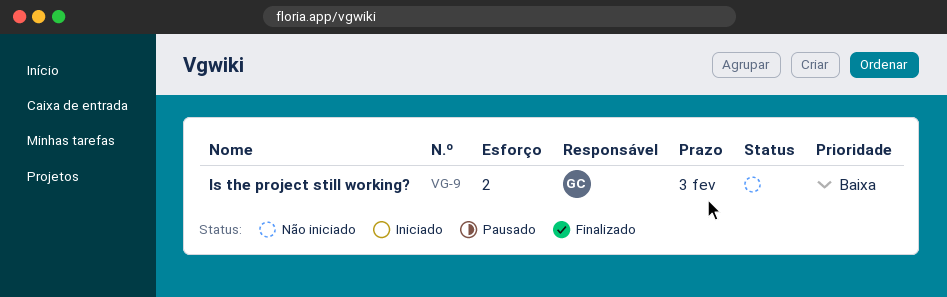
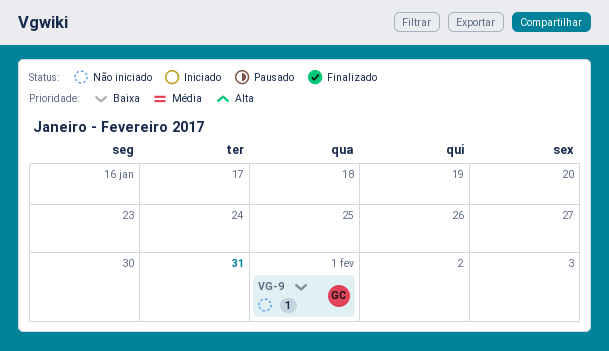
VG-9, estimate: 2 -> 1
VG-9, due: Feb 3 -> Feb 1

